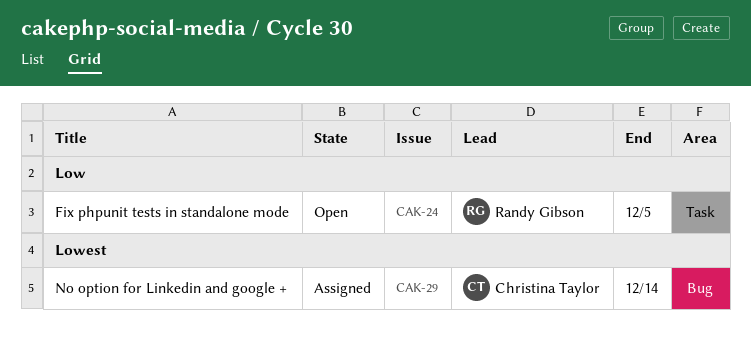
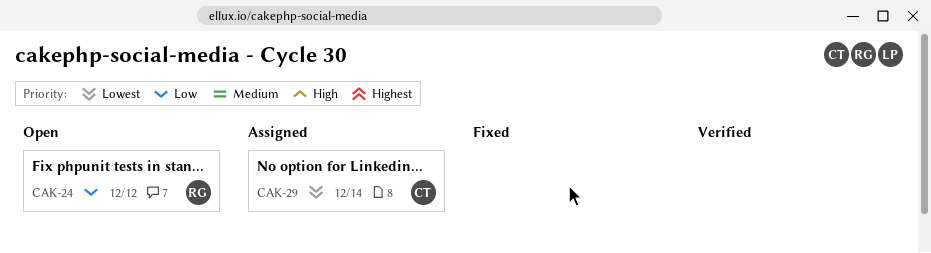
CAK-24, due: Dec 5 -> Dec 12

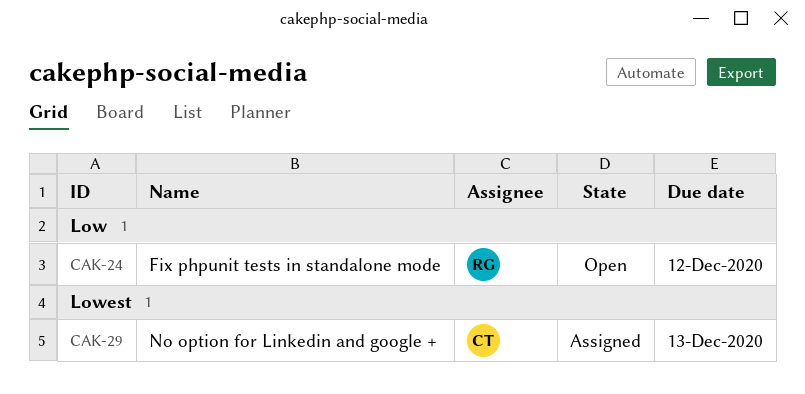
CAK-29, due: Dec 14 -> Dec 13

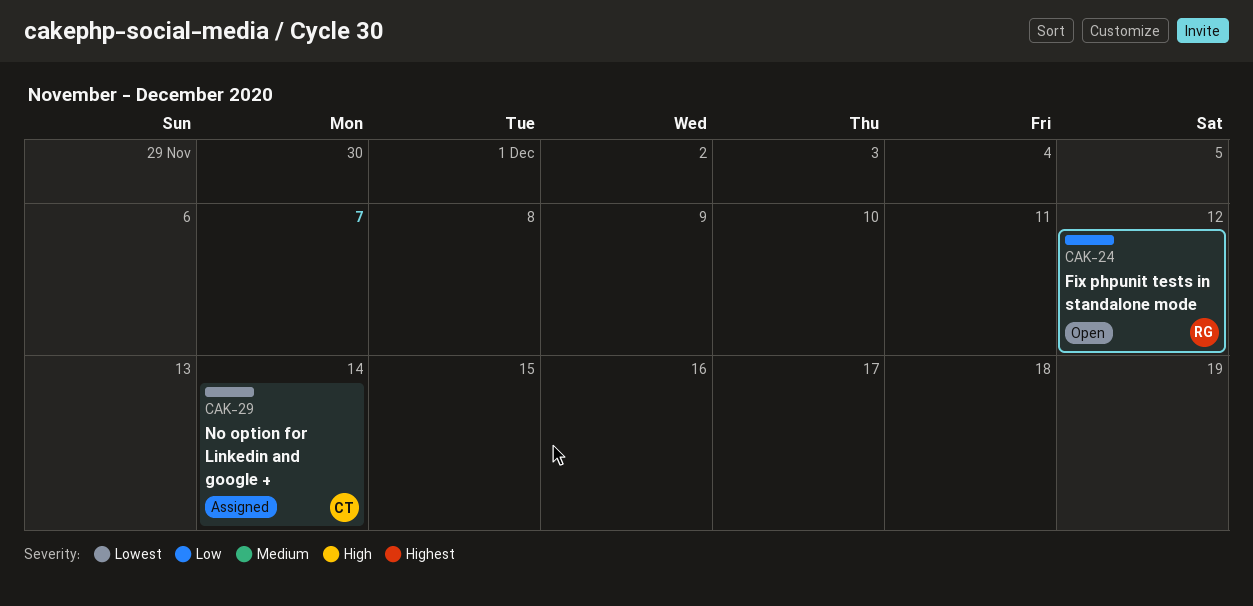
CAK-29, due: Dec 13 -> Dec 14

